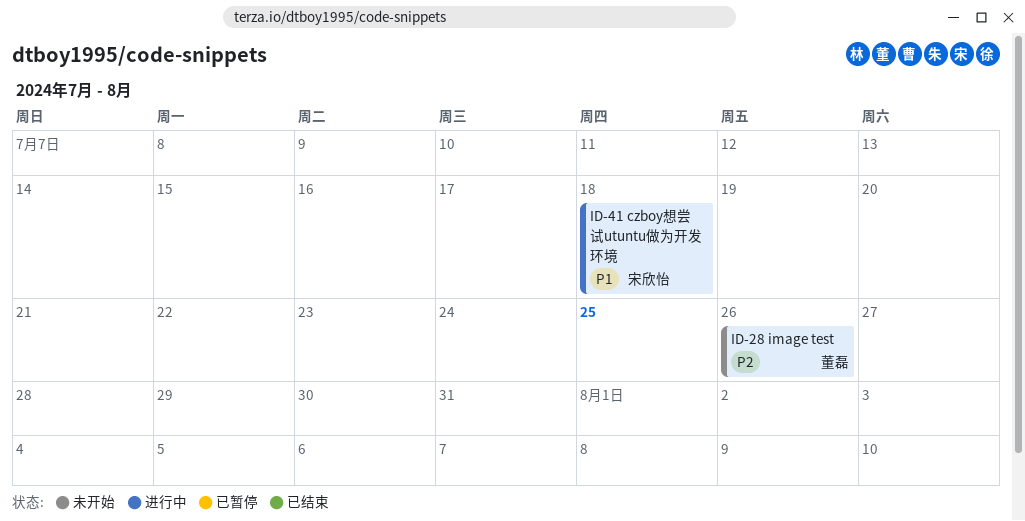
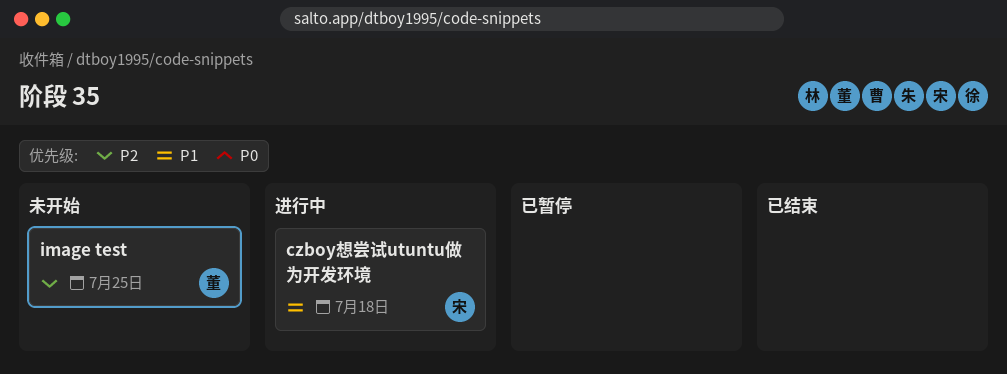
image test, due: Jul 26 -> Jul 25

